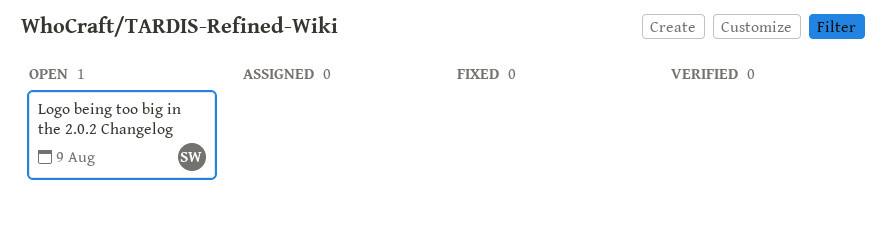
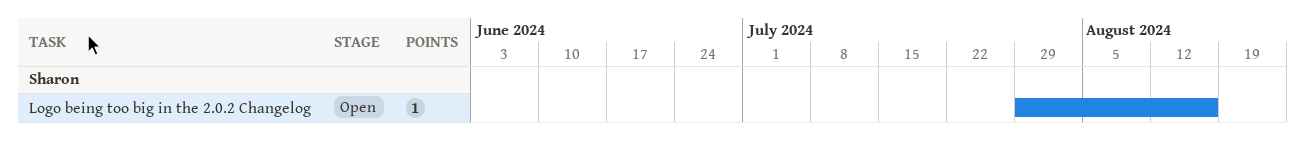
Logo being too big in the 2.0.2 Changelog, due: Aug 9 -> Aug 16

